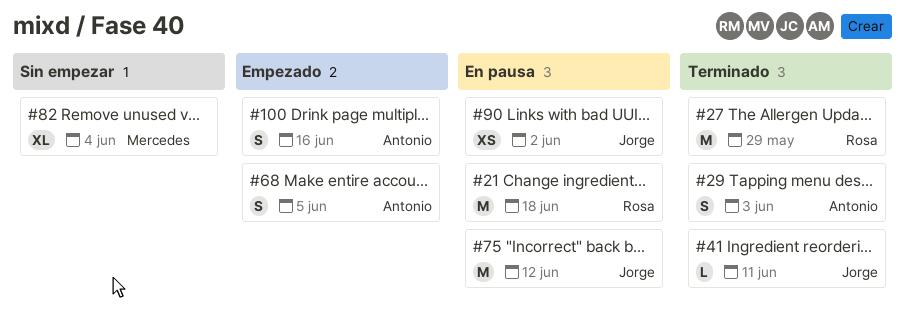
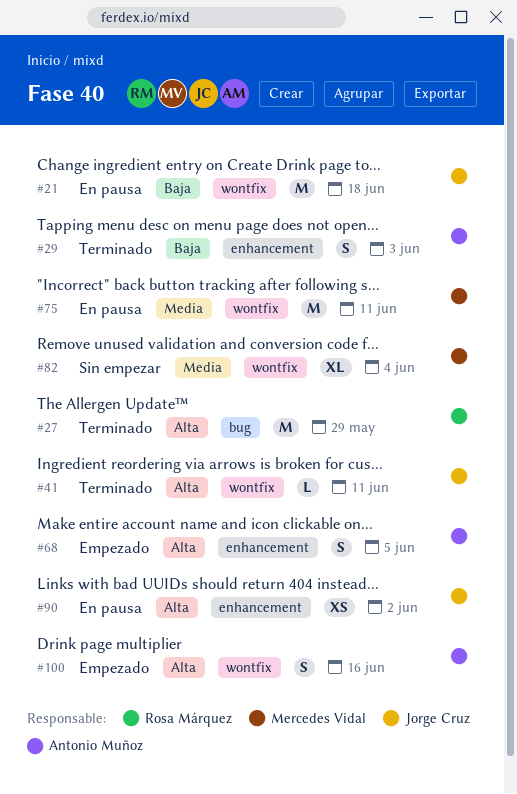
#21, owner: Rosa Márquez -> Jorge Cruz
#75, owner: Jorge Cruz -> Mercedes Vidal
#75, due: Jun 12 -> Jun 11

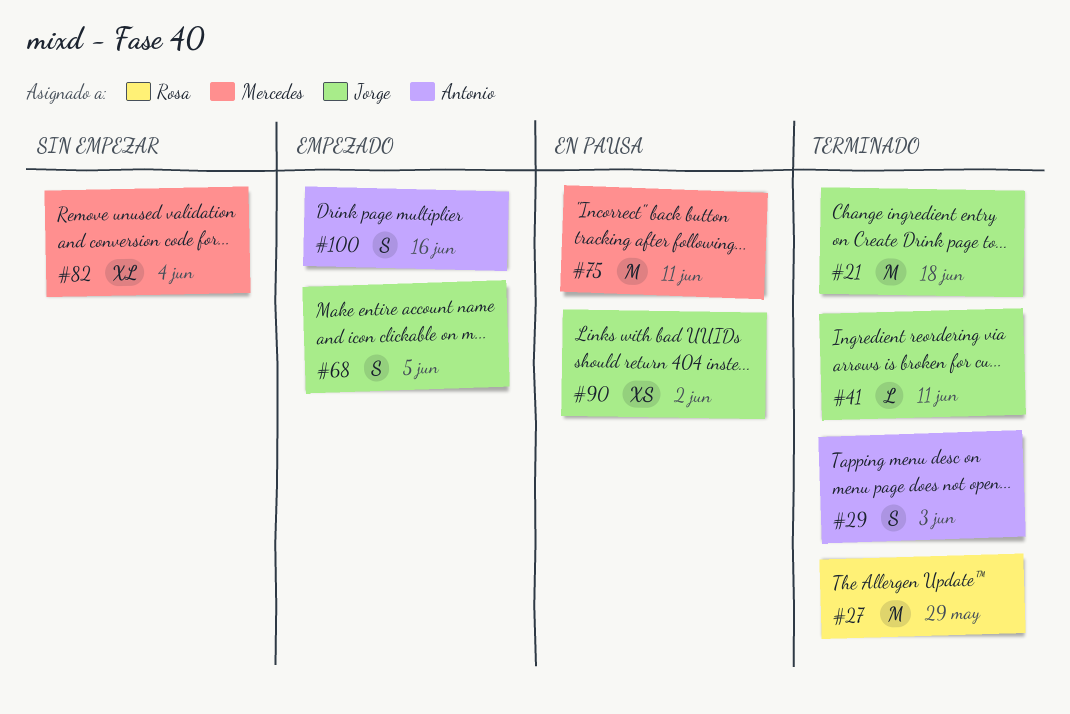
#21, status: En pausa -> Terminado
#68, owner: Antonio Muñoz -> Jorge Cruz

